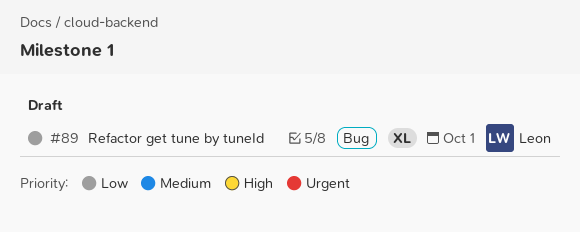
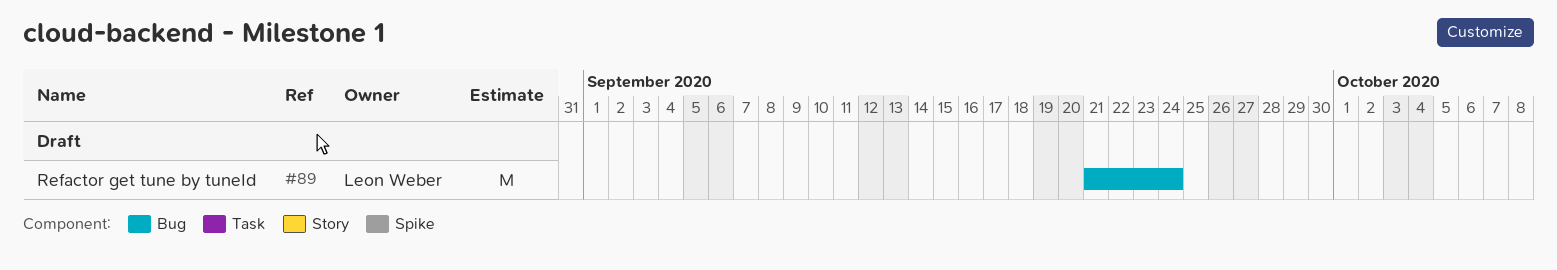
#89, estimate: XL -> M
#89, due: Oct 1 -> Sep 24

